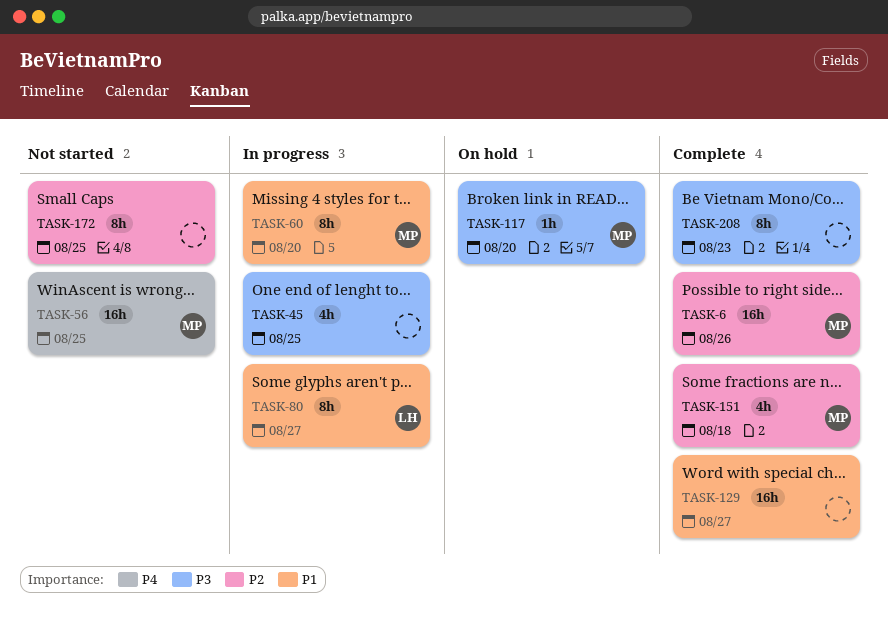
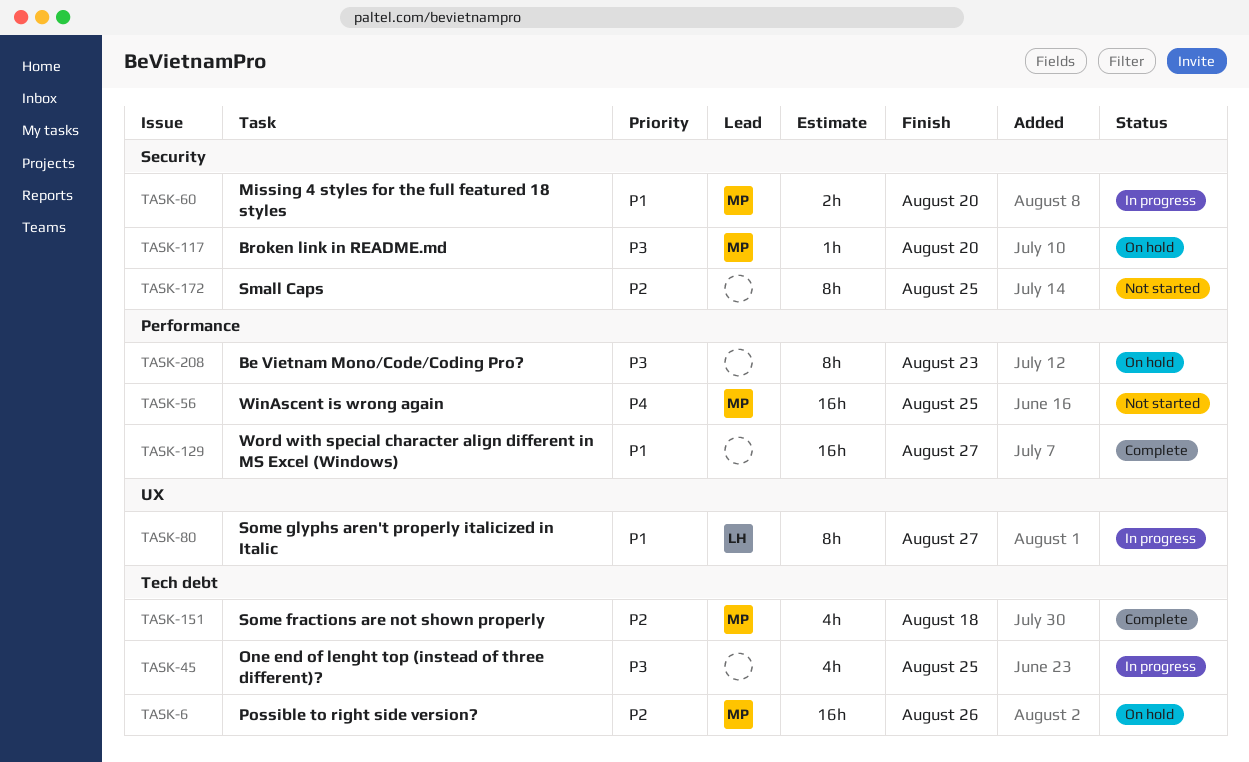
TASK-6, status: Complete -> On hold
TASK-60, estimate: 8h -> 2h
TASK-208, status: Complete -> On hold

